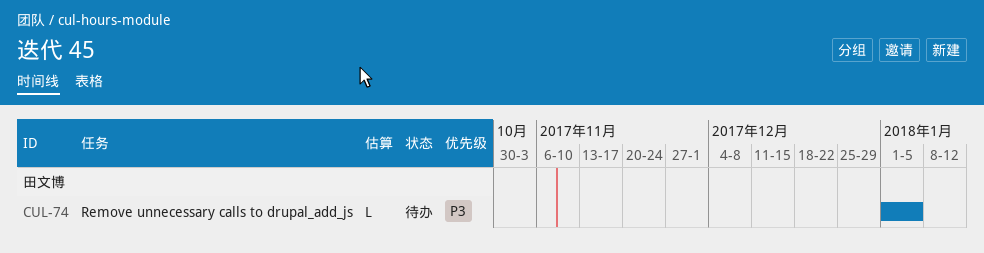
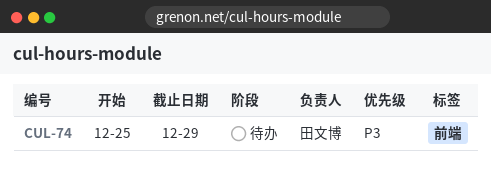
CUL-74, start: Jan 1 -> Dec 25
CUL-74, due: Jan 5 -> Dec 29

